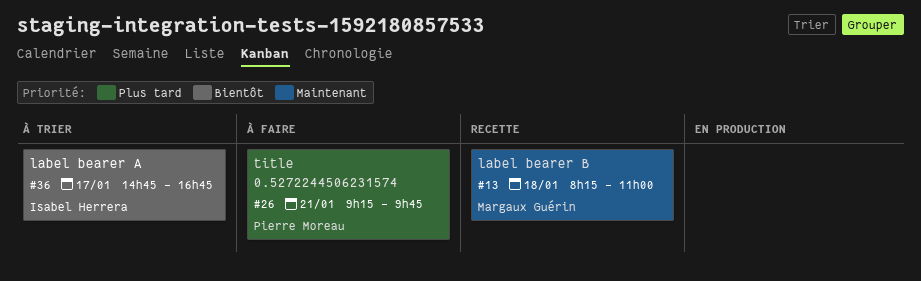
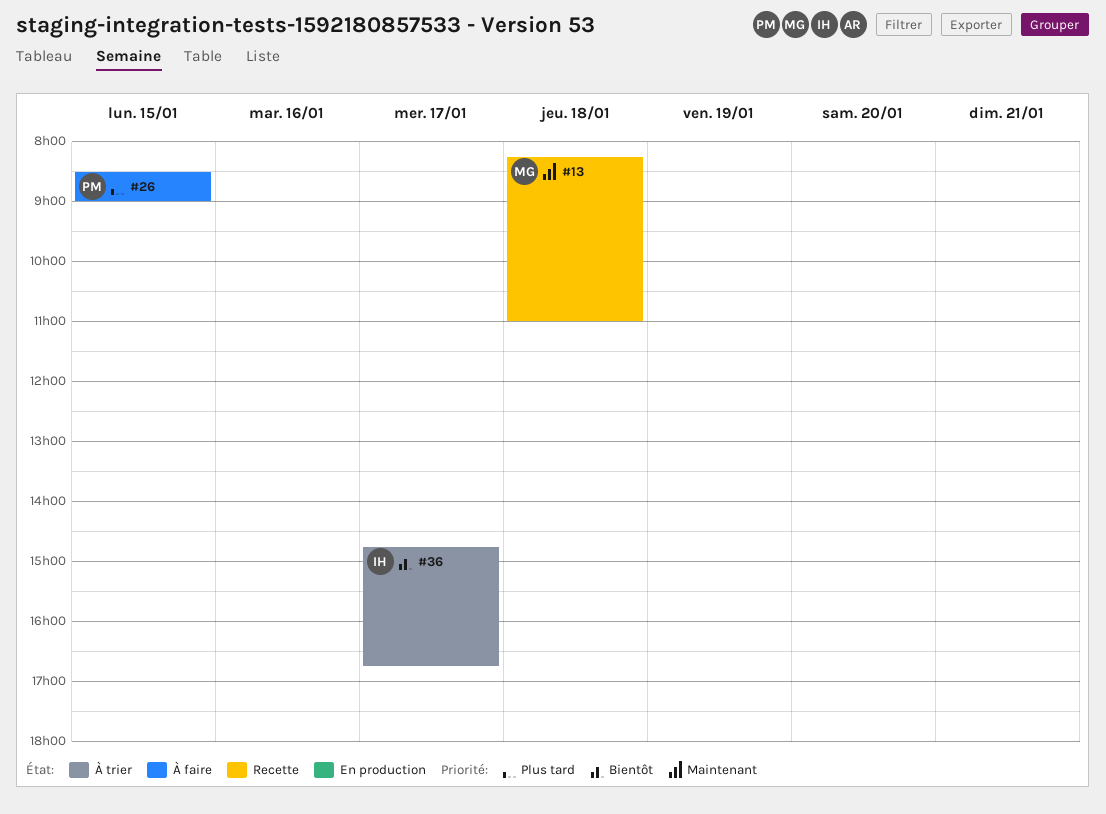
#26, day: Jan 21 -> Jan 15
#26, begins: 09:15 -> 08:30
#26, ends: 09:45 -> 09:00

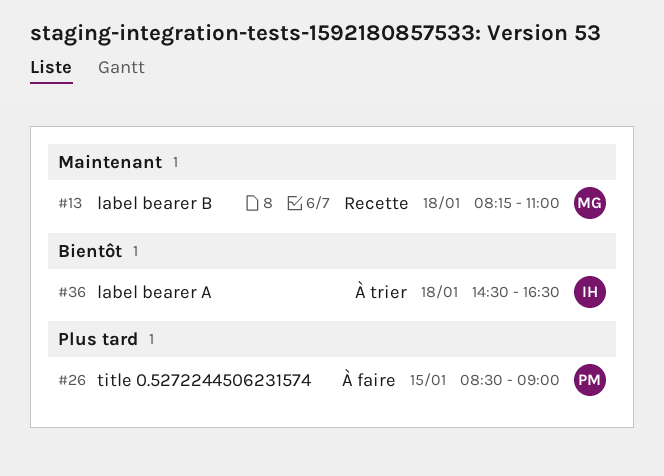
#36, day: Jan 17 -> Jan 18
#36, begins: 14:45 -> 14:30
#36, ends: 16:45 -> 16:30

